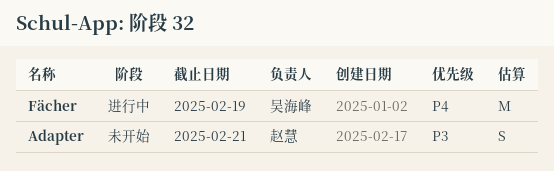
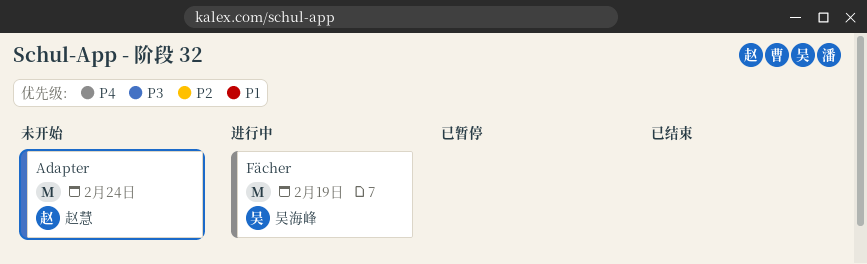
Adapter, estimate: S -> M
Adapter, due: Feb 21 -> Feb 24

